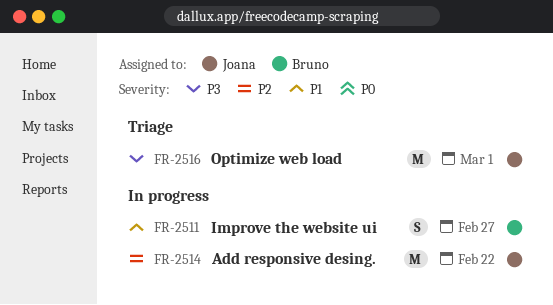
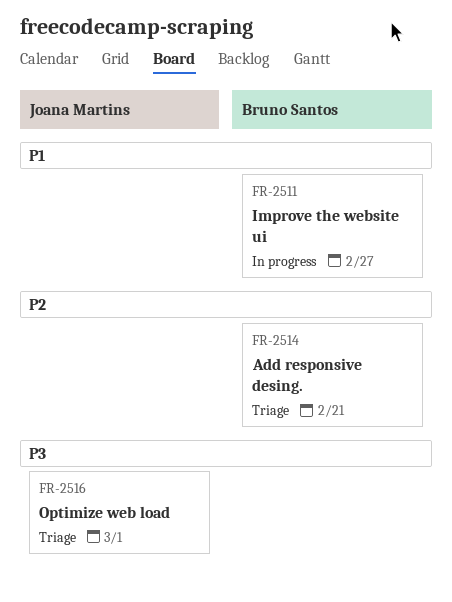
FR-2514, status: In progress -> Triage
FR-2514, owner: Joana Martins -> Bruno Santos
FR-2514, due: Feb 22 -> Feb 21

